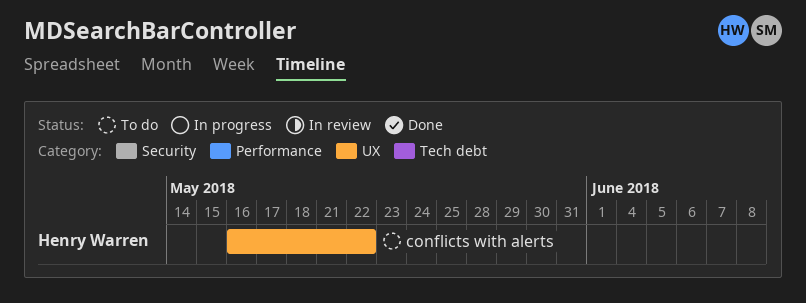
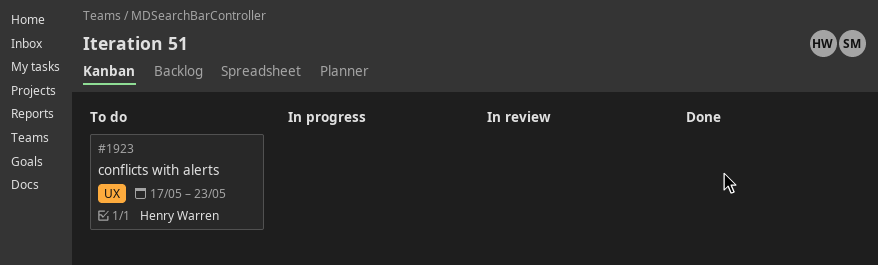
conflicts with alerts, start: May 16 -> May 17
conflicts with alerts, due: May 22 -> May 23

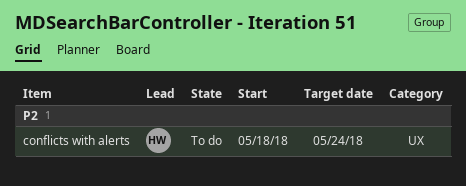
conflicts with alerts, start: May 17 -> May 18
conflicts with alerts, due: May 23 -> May 24

